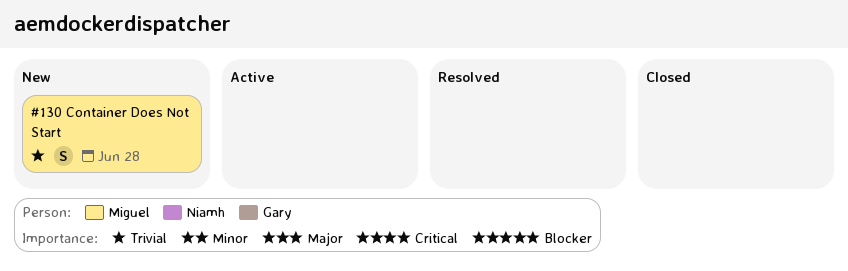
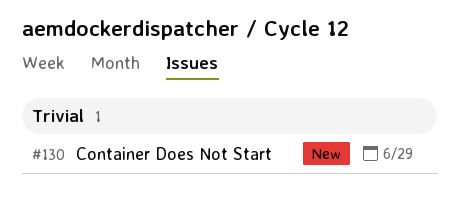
#130, due: Jun 28 -> Jun 29

